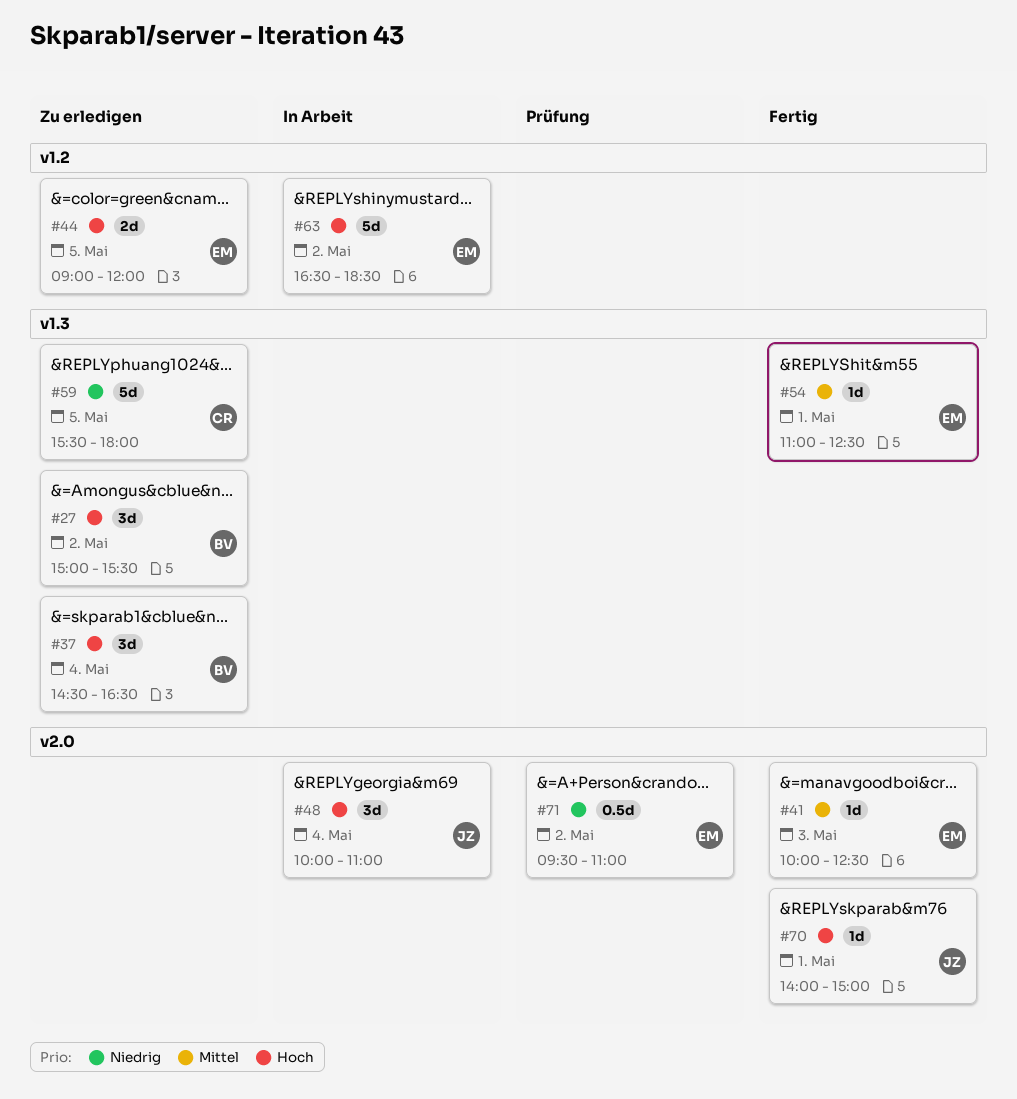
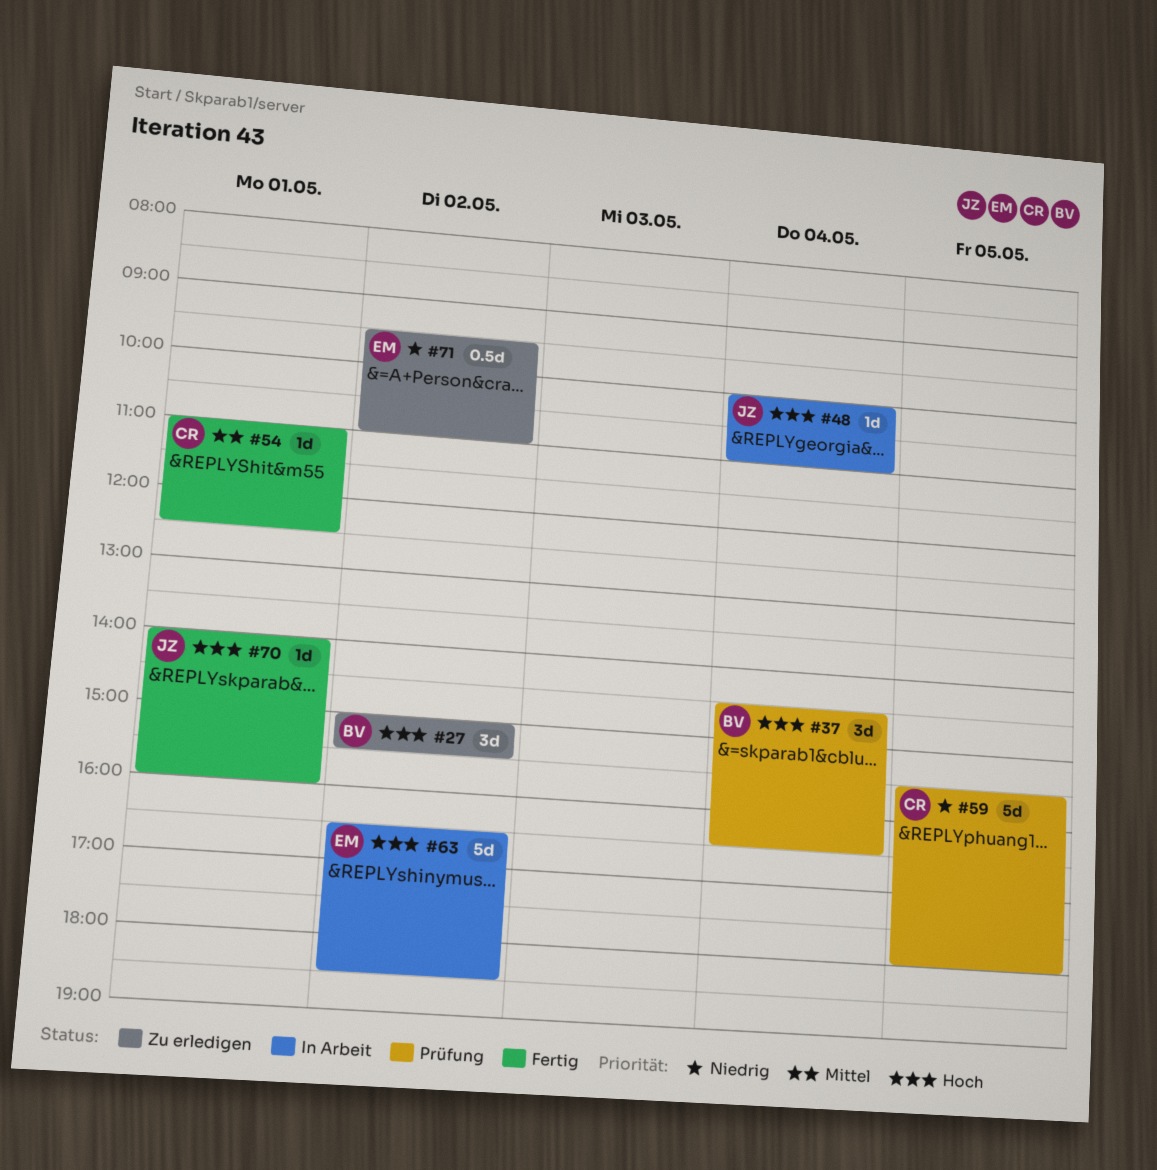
#37, status: Zu erledigen -> Prüfung
#41: present -> none
#44: present -> none
#48, estimate: 3d -> 1d
#54, owner: EM -> CR
#59, status: Zu erledigen -> Prüfung
#70, ends: 15:00 -> 16:00
#71, status: Prüfung -> Zu erledigen

